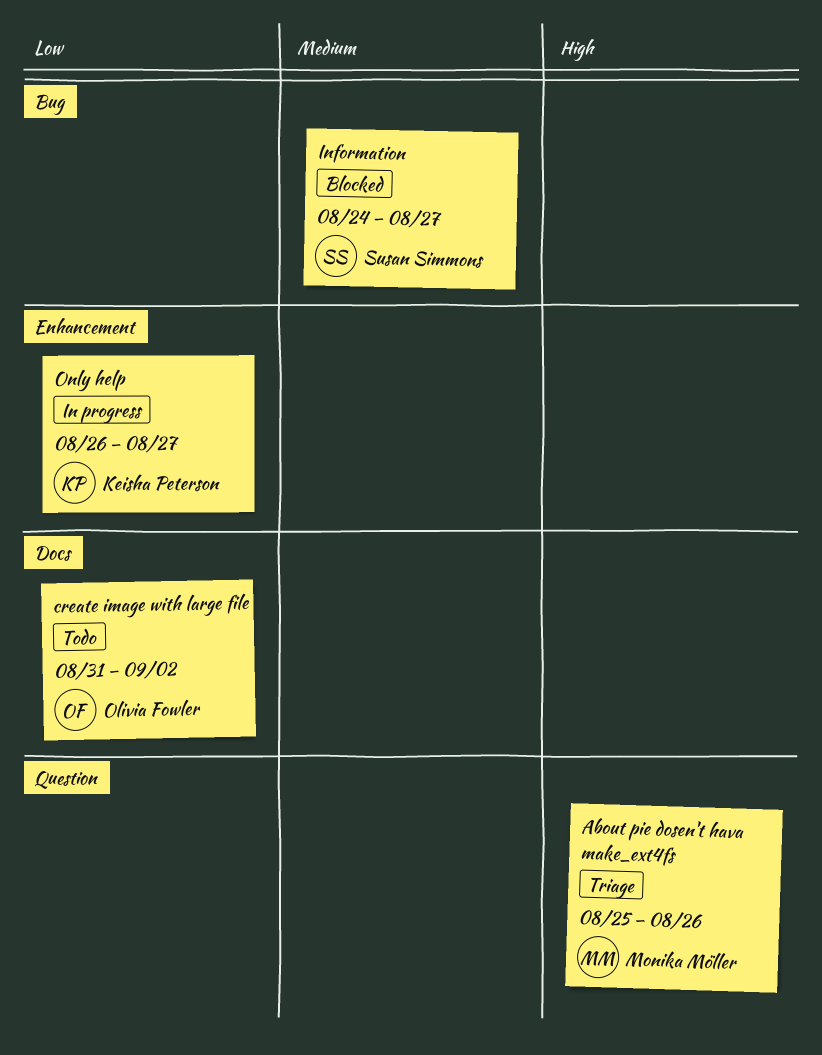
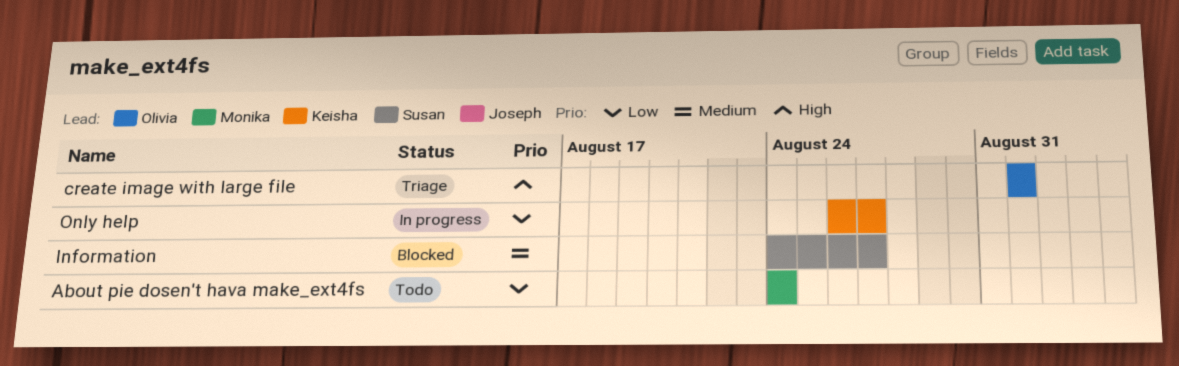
About pie dosen't hava make_ext4fs, status: Triage -> Todo
About pie dosen't hava make_ext4fs, priority: High -> Low
About pie dosen't hava make_ext4fs, start: Aug 25 -> Aug 24
About pie dosen't hava make_ext4fs, due: Aug 26 -> Aug 24
create image with large file, status: Todo -> Triage
create image with large file, priority: Low -> High
create image with large file, start: Aug 31 -> Sep 1
create image with large file, due: Sep 2 -> Sep 1

